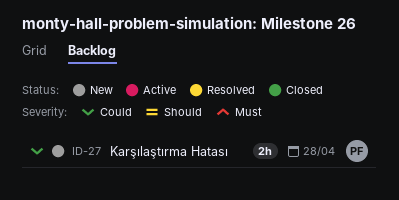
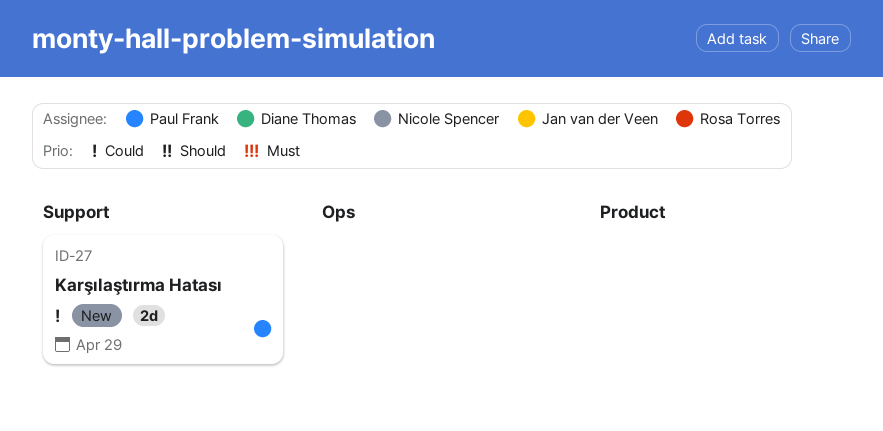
ID-27, estimate: 2h -> 2d
ID-27, due: Apr 28 -> Apr 29

